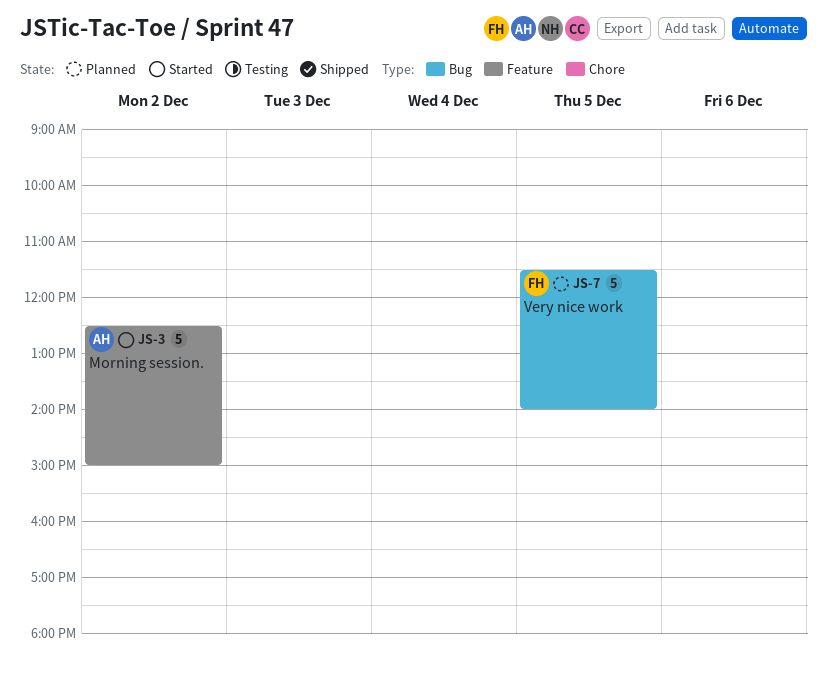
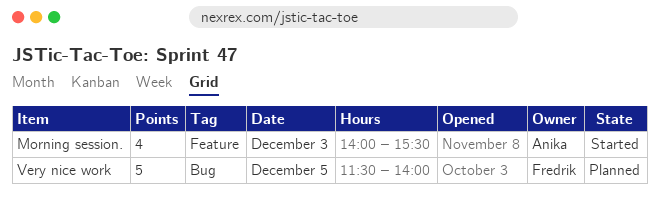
Morning session., estimate: 5 -> 4
Morning session., day: Dec 2 -> Dec 3
Morning session., begins: 12:30 -> 14:00
Morning session., ends: 15:00 -> 15:30

